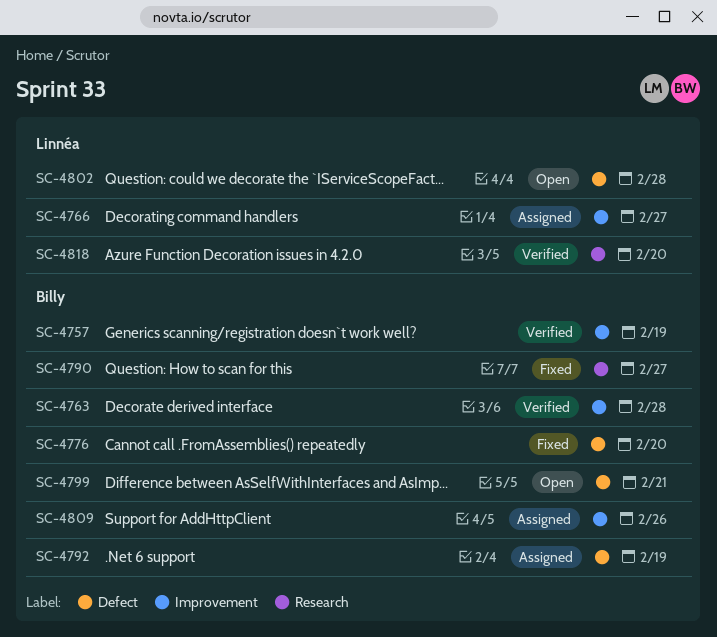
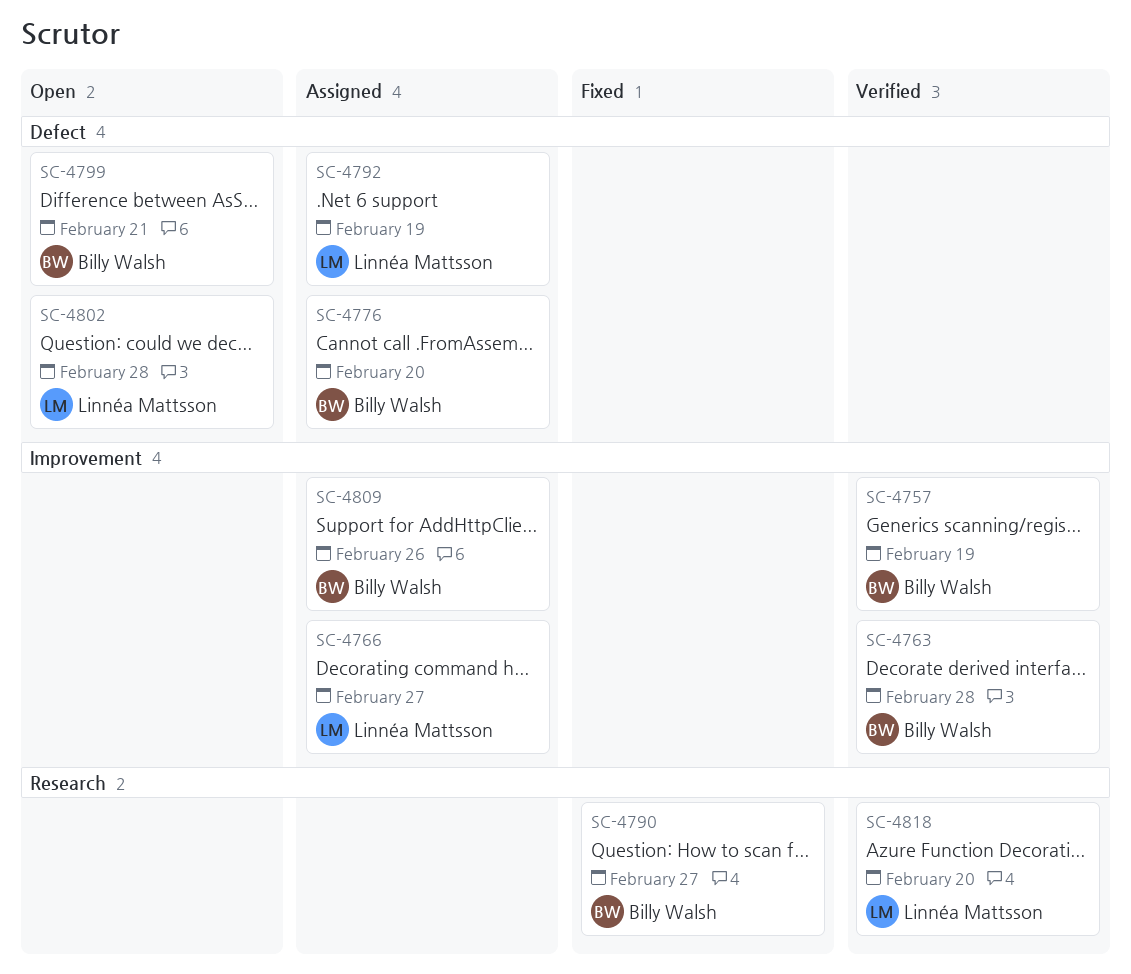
SC-4776, status: Fixed -> Assigned
SC-4792, owner: Billy Walsh -> Linnéa Mattsson

